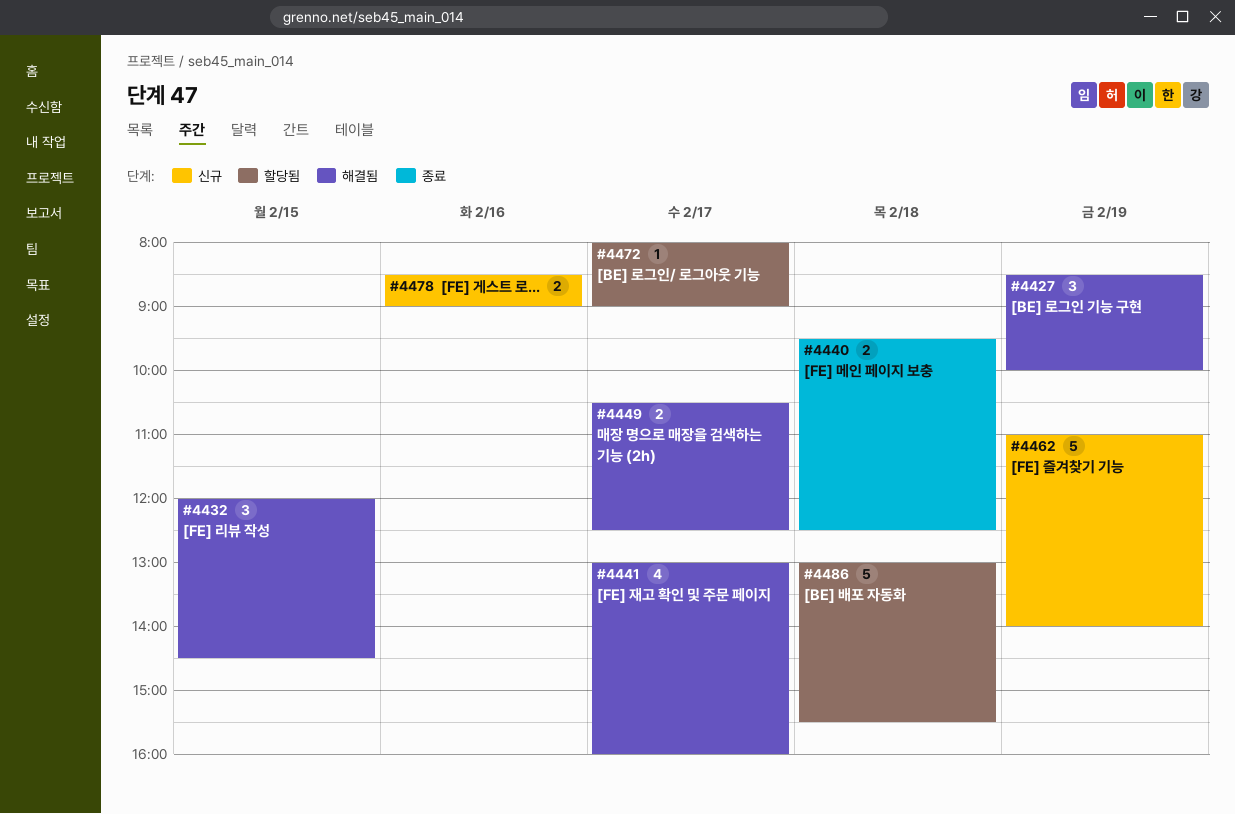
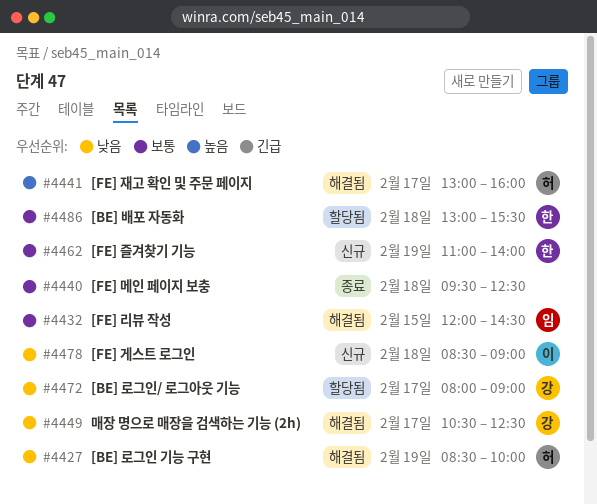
#4478, day: Feb 16 -> Feb 18

